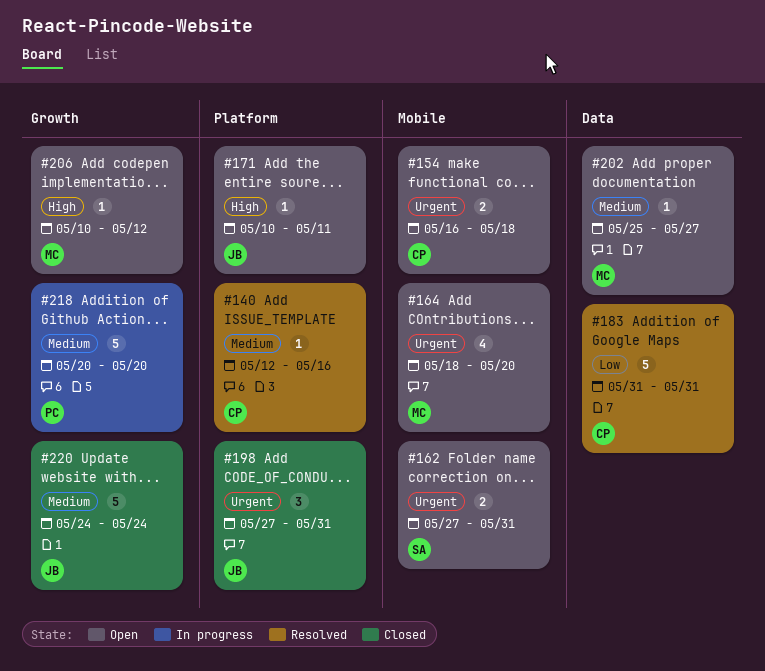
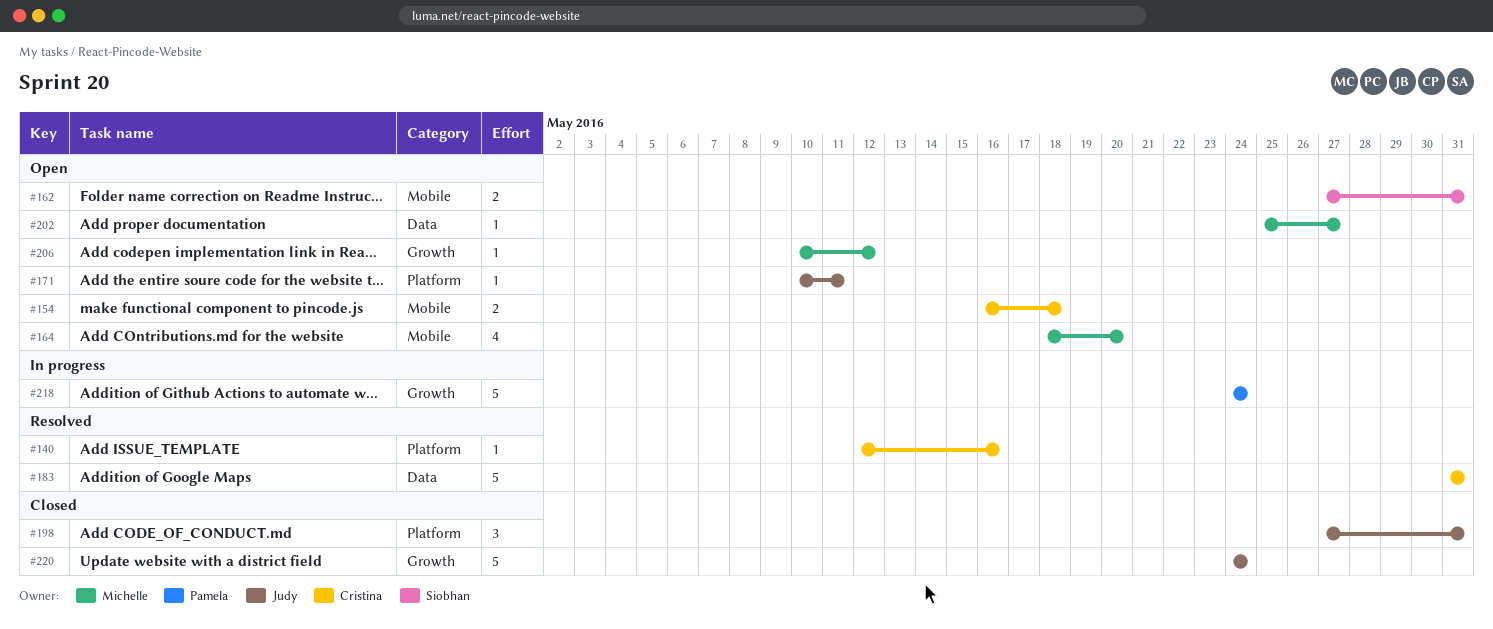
#218, start: May 20 -> May 24
#218, due: May 20 -> May 24

